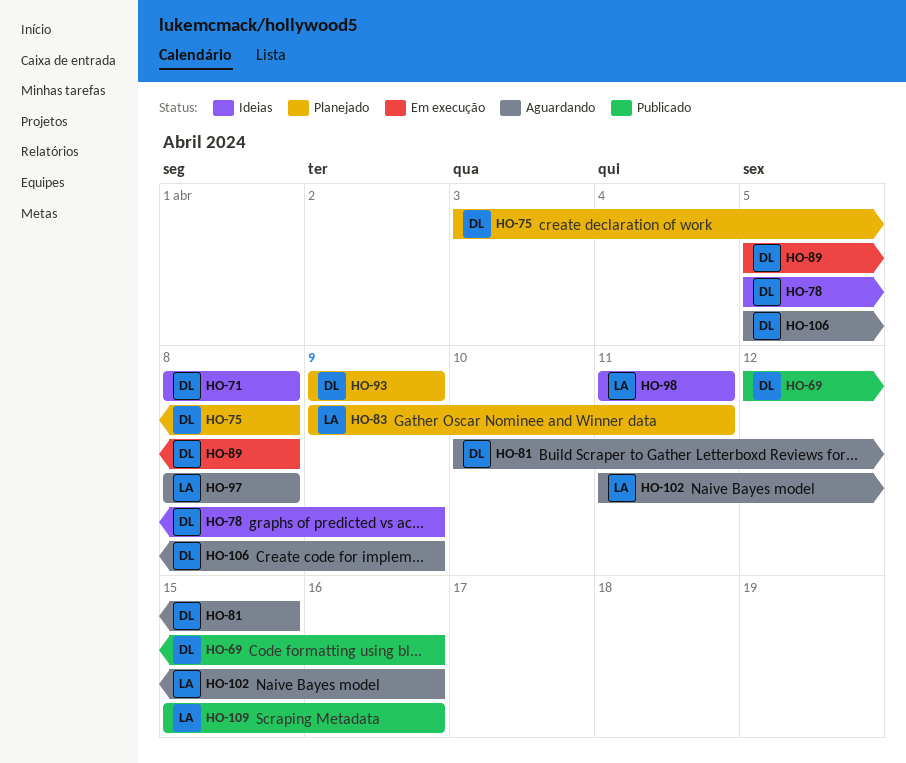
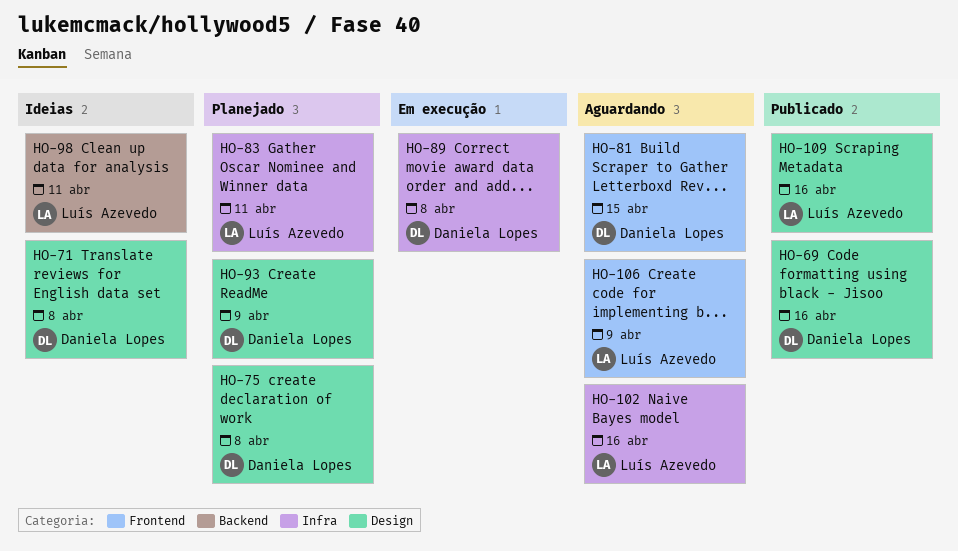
HO-78: present -> none
HO-97: present -> none
HO-106, owner: Daniela Lopes -> Luís Azevedo

